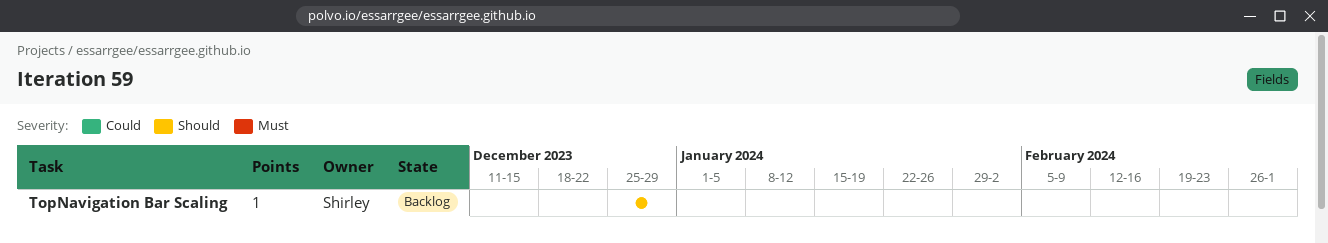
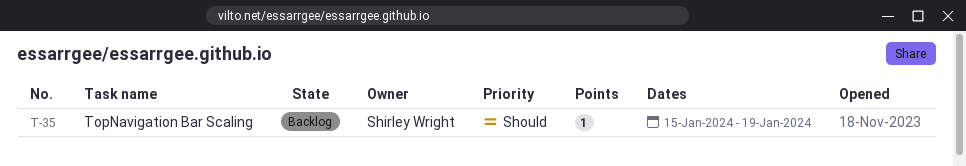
TopNavigation Bar Scaling, start: Dec 25 -> Jan 15
TopNavigation Bar Scaling, due: Dec 29 -> Jan 19

